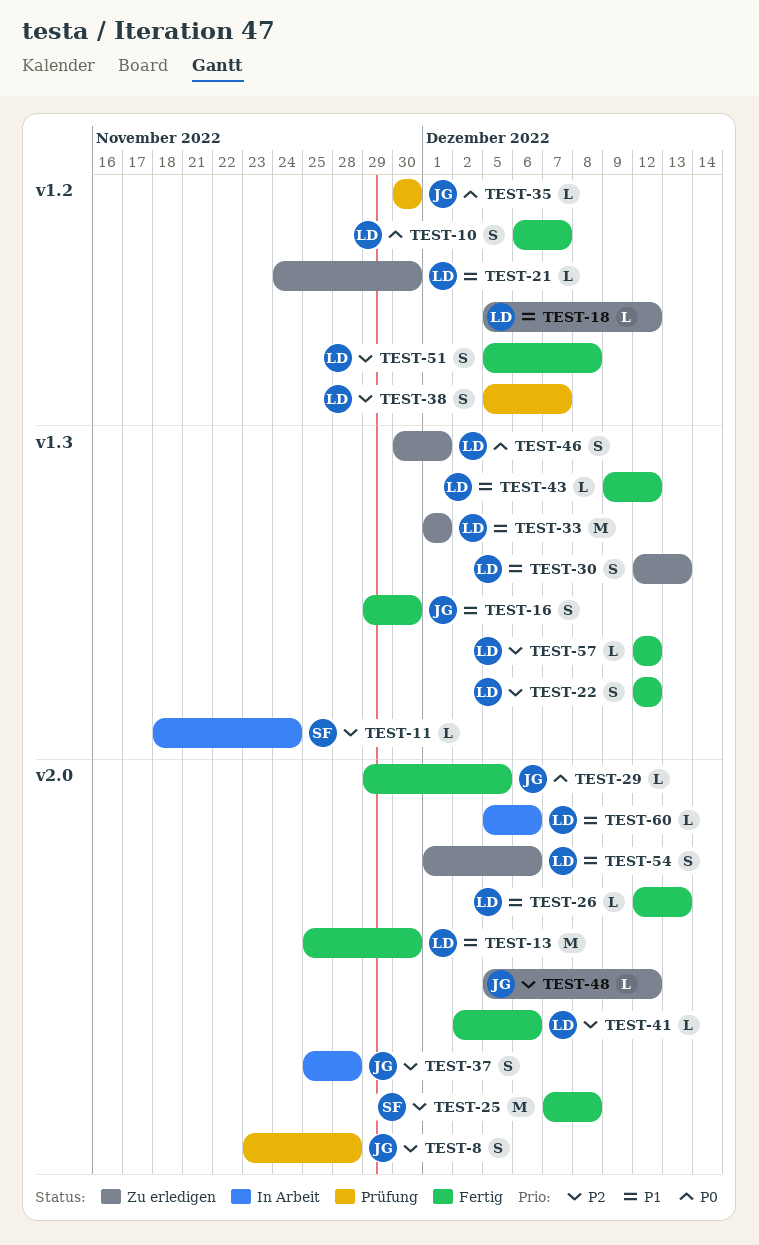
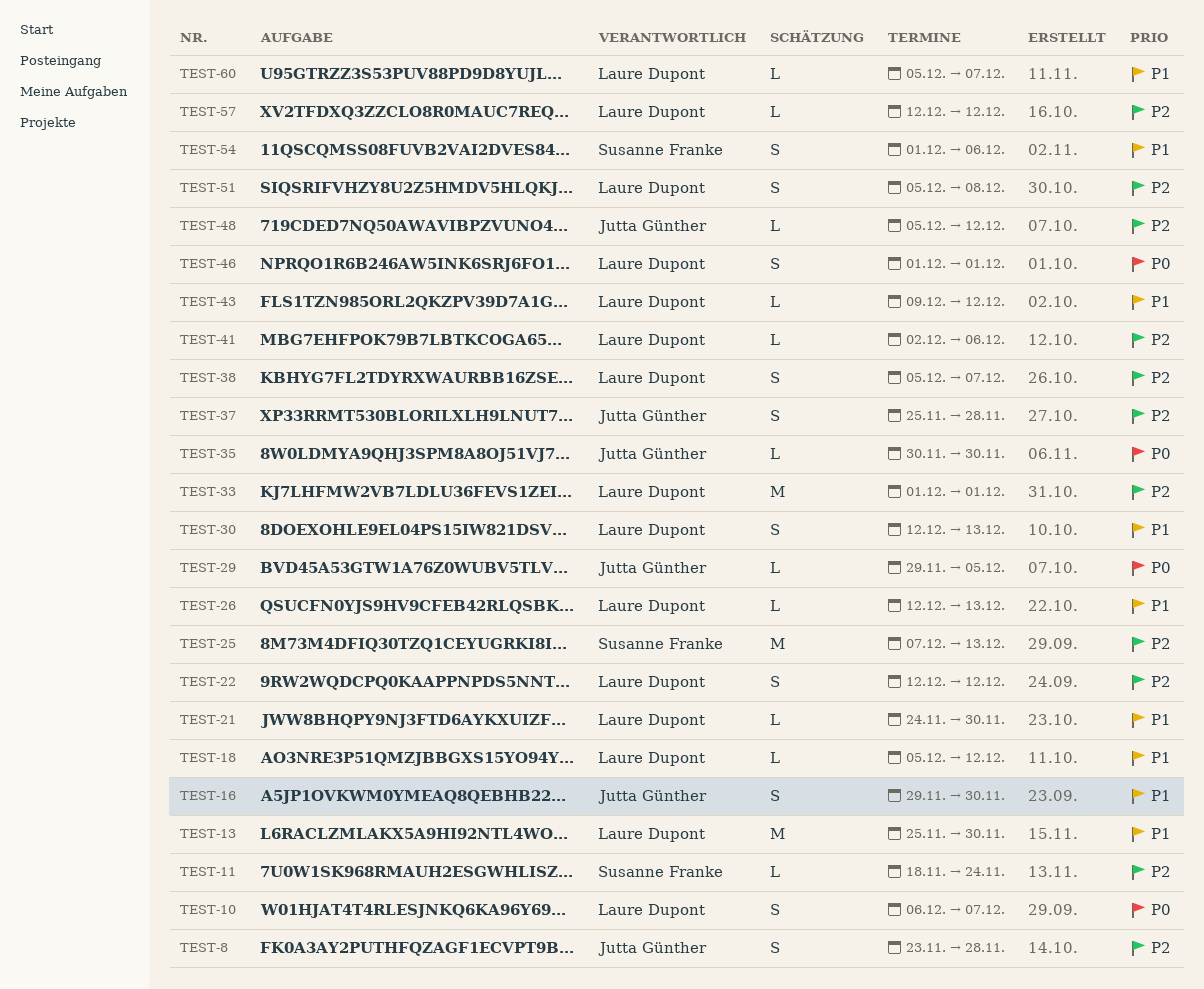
TEST-25, due: Dec 8 -> Dec 13
TEST-33, priority: P1 -> P2
TEST-46, start: Nov 30 -> Dec 1
TEST-54, owner: Laure Dupont -> Susanne Franke
TEST-60, due: Dec 6 -> Dec 7

